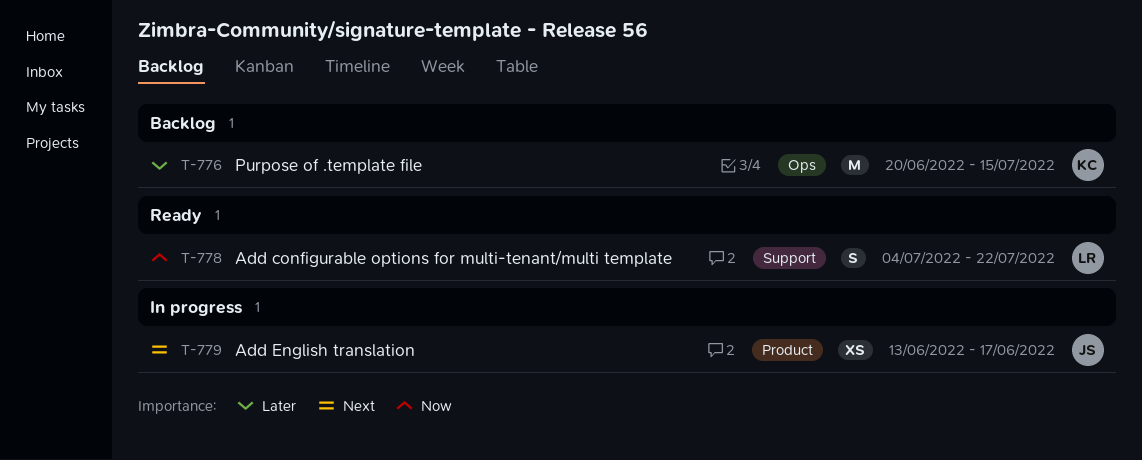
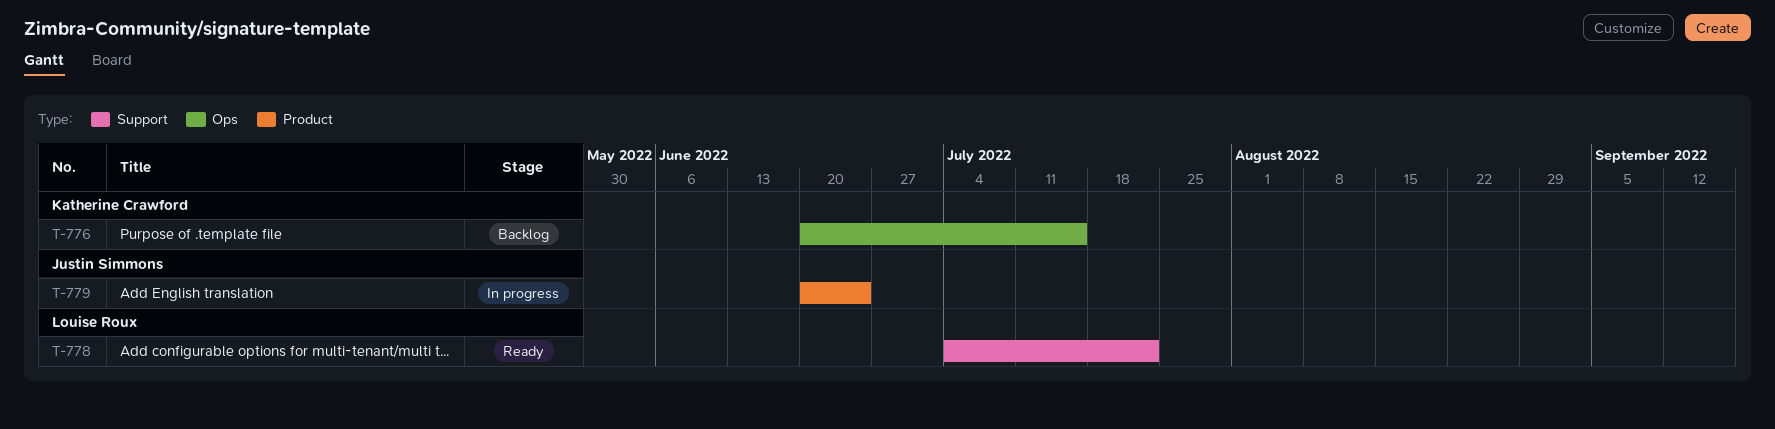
T-779, start: Jun 13 -> Jun 20
T-779, due: Jun 17 -> Jun 24

